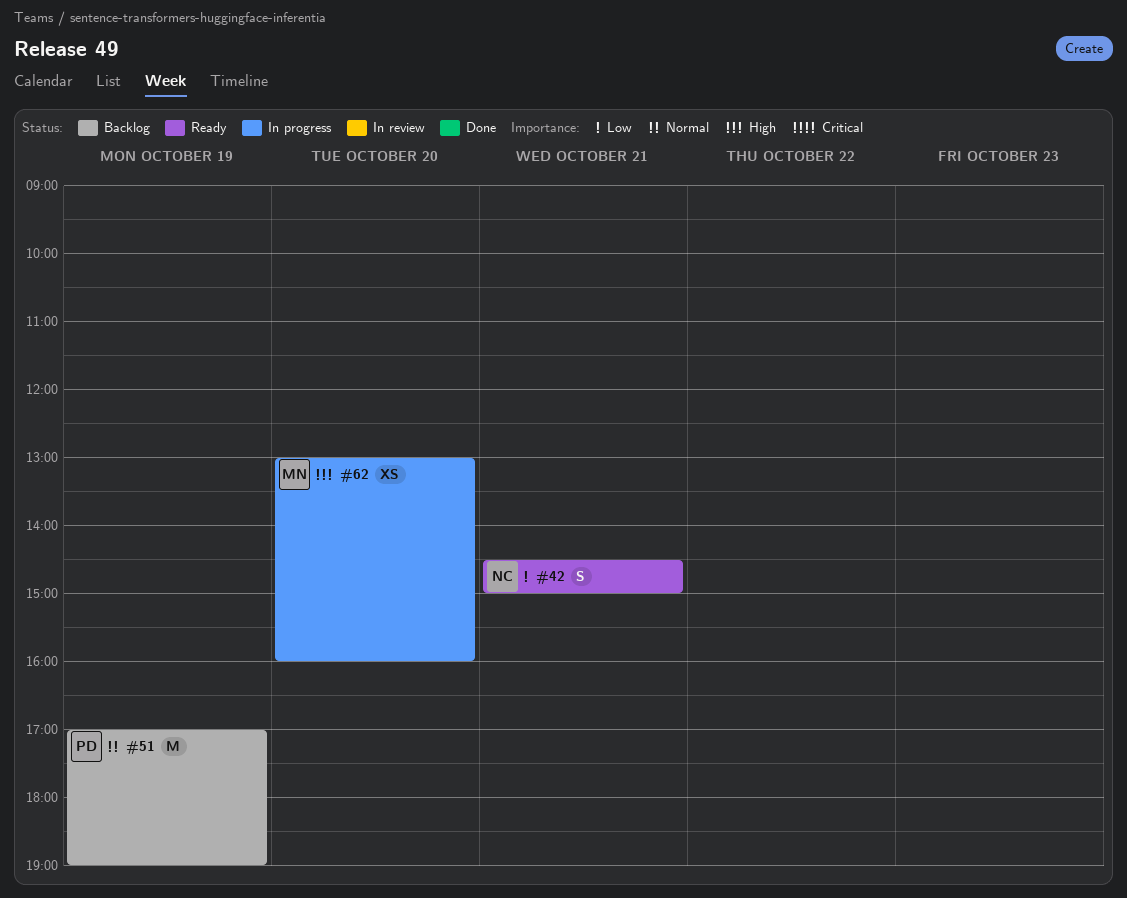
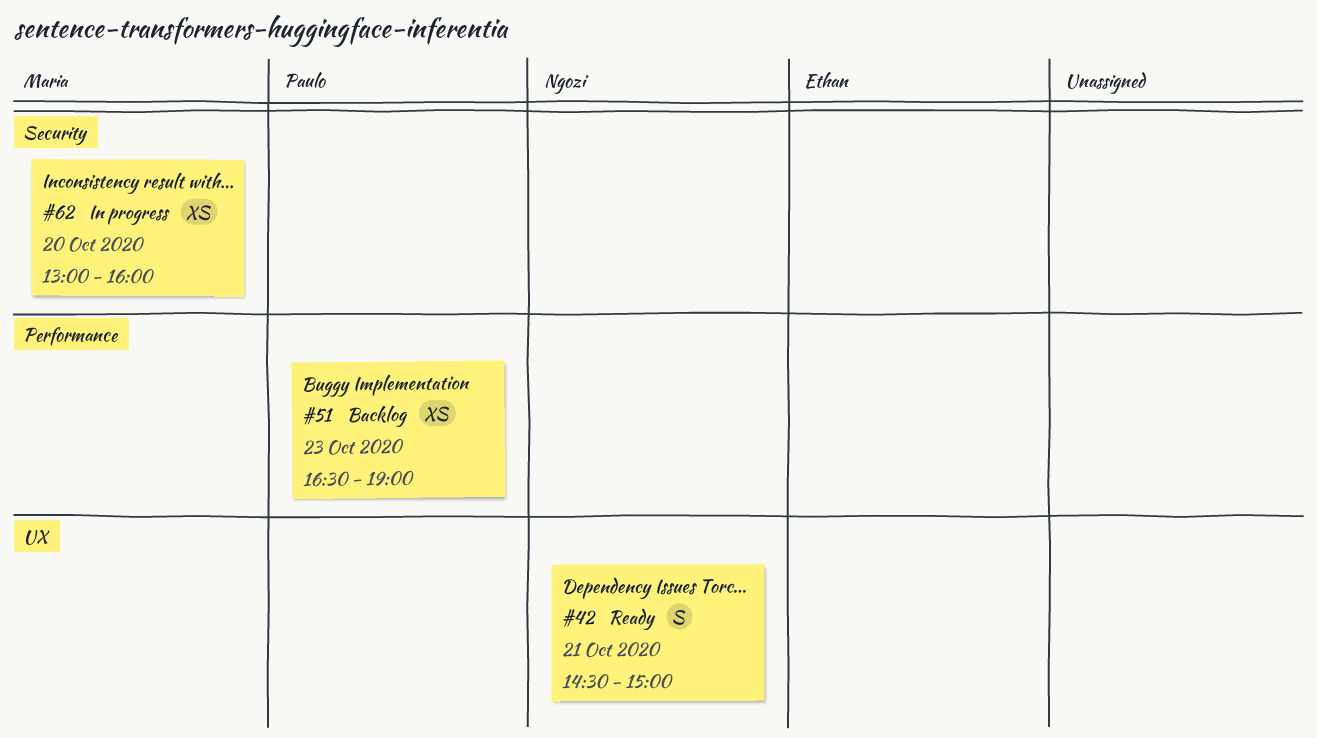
#51, estimate: M -> XS
#51, day: Oct 19 -> Oct 23
#51, begins: 17:00 -> 16:30

